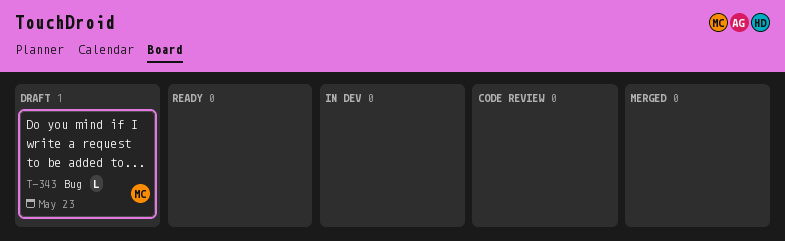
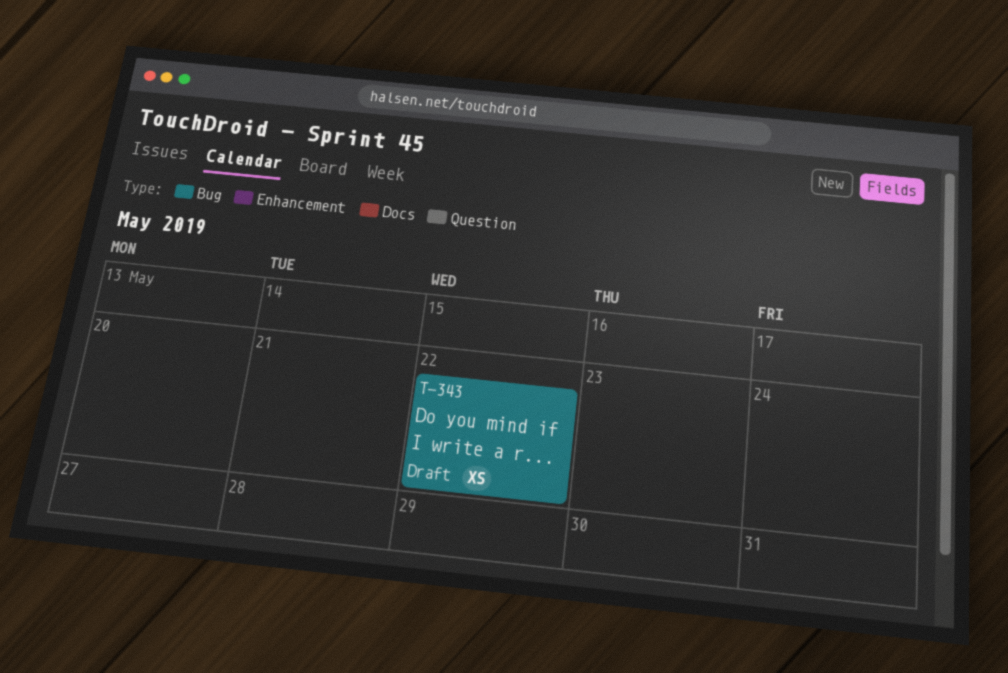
T-343, estimate: L -> XS
T-343, due: May 23 -> May 22

